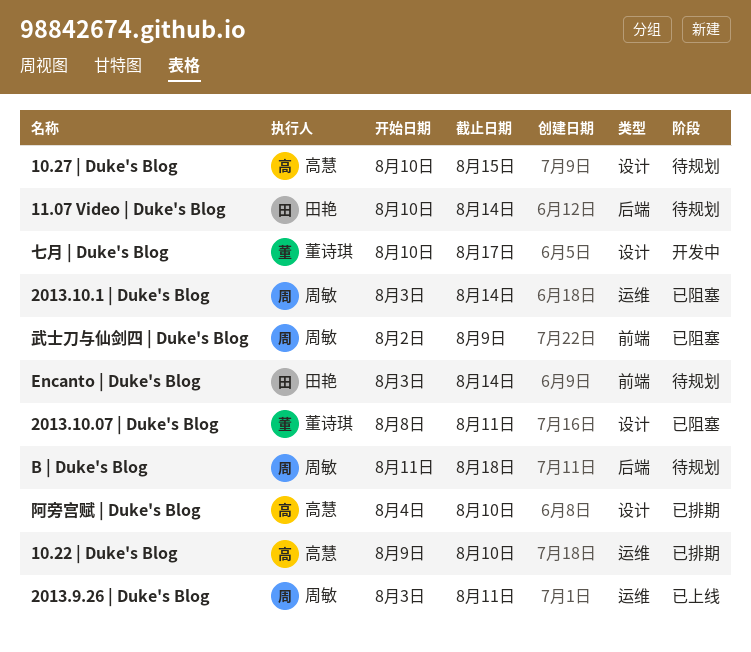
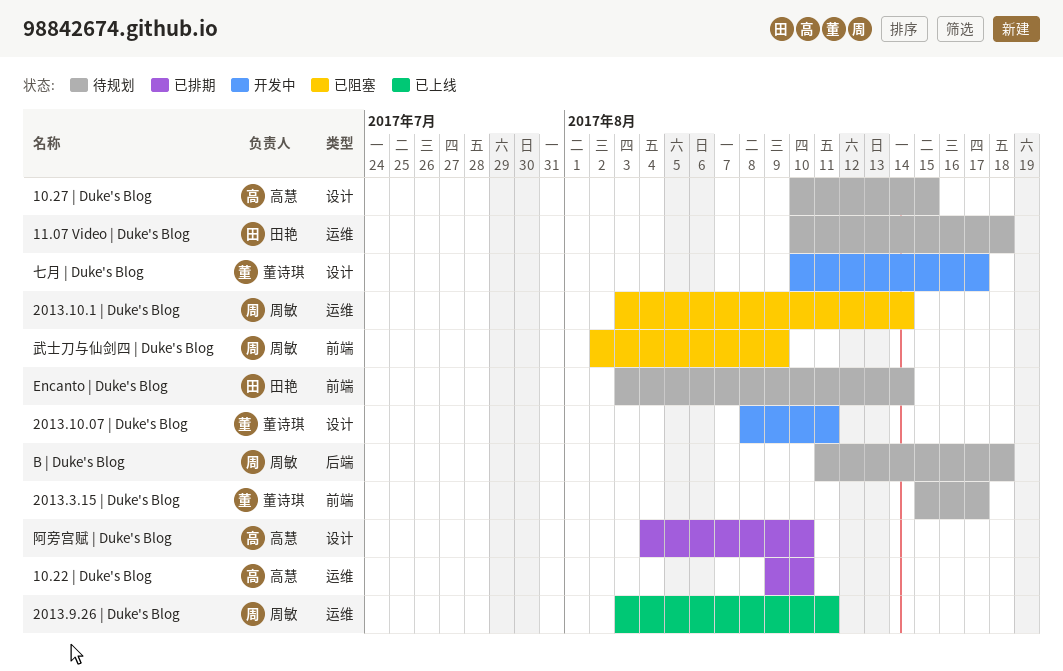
11.07 Video | Duke's Blog, label: 后端 -> 运维
11.07 Video | Duke's Blog, due: Aug 14 -> Aug 18
2013.10.07 | Duke's Blog, status: 已阻塞 -> 开发中
2013.3.15 | Duke's Blog: none -> present

